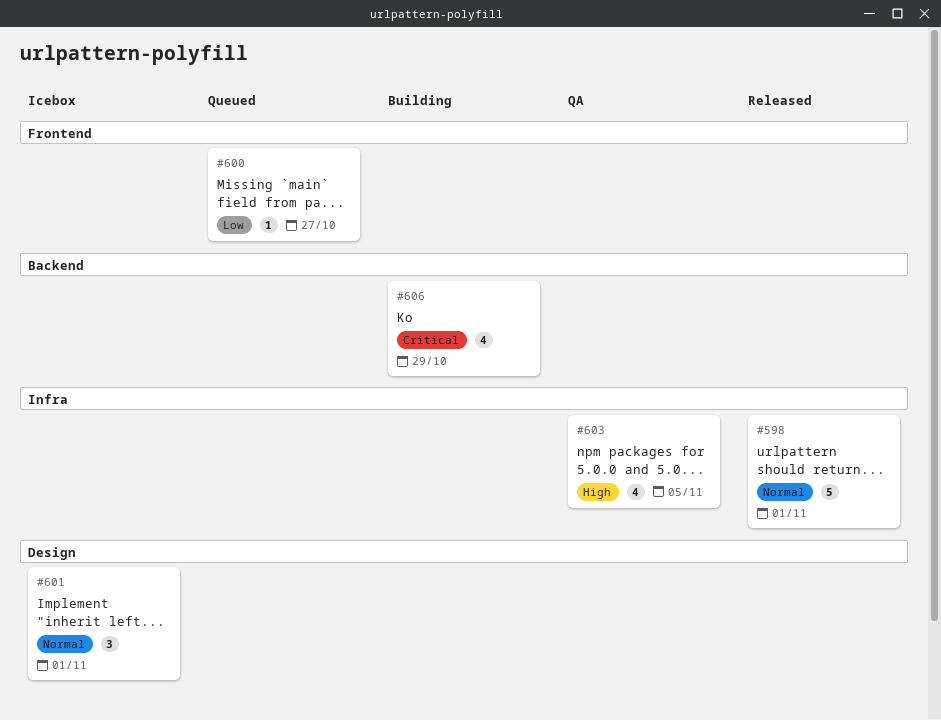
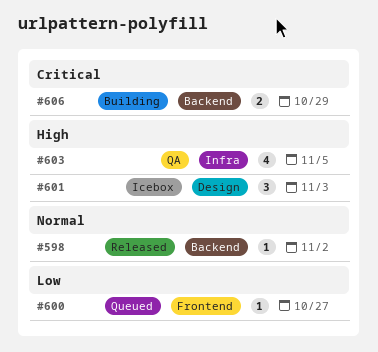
#598, label: Infra -> Backend
#598, estimate: 5 -> 1
#598, due: Nov 1 -> Nov 2
#601, priority: Normal -> High
#601, due: Nov 1 -> Nov 3
#606, estimate: 4 -> 2

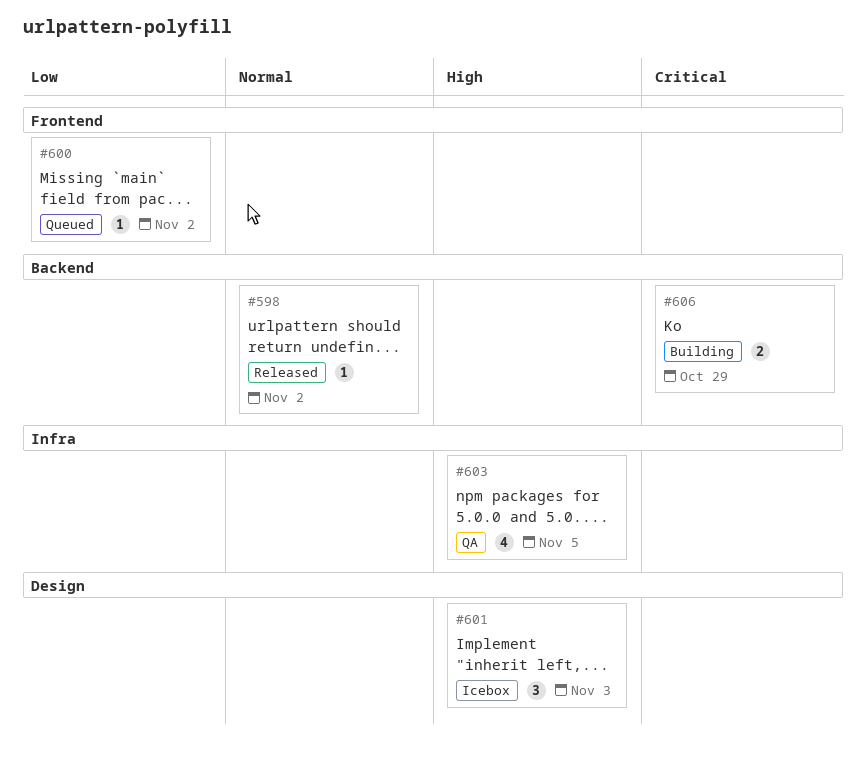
#600, due: Oct 27 -> Nov 2

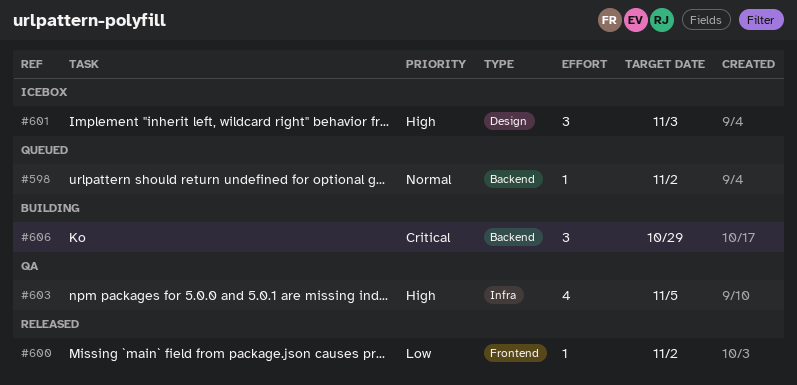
#598, status: Released -> Queued
#600, status: Queued -> Released
#606, estimate: 2 -> 3

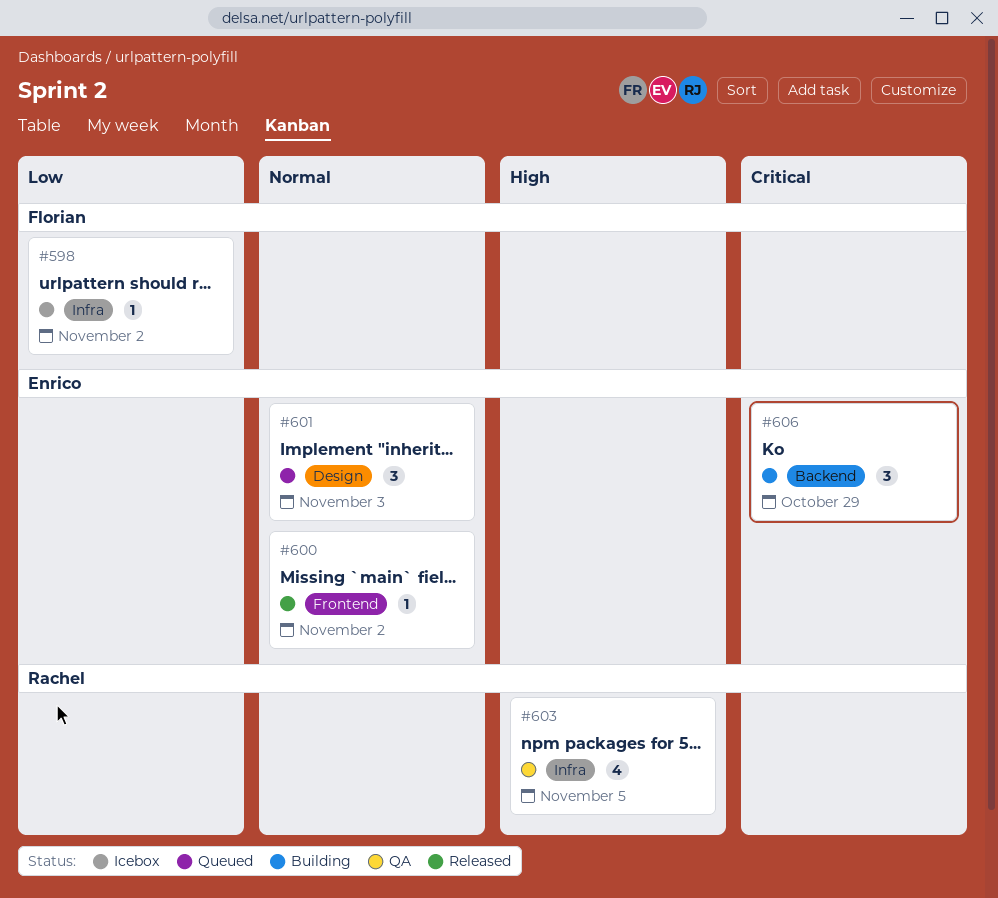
#598, status: Queued -> Icebox
#598, priority: Normal -> Low
#598, label: Backend -> Infra
#600, priority: Low -> Normal
#601, status: Icebox -> Queued
#601, priority: High -> Normal

